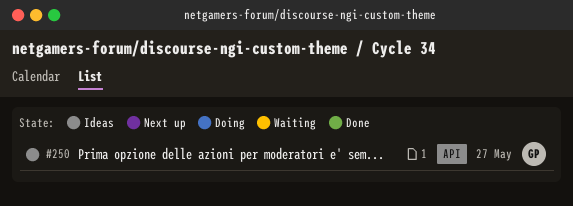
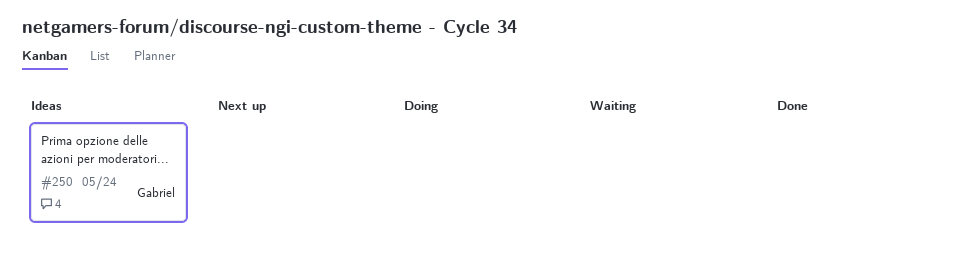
#250, due: May 27 -> May 24

